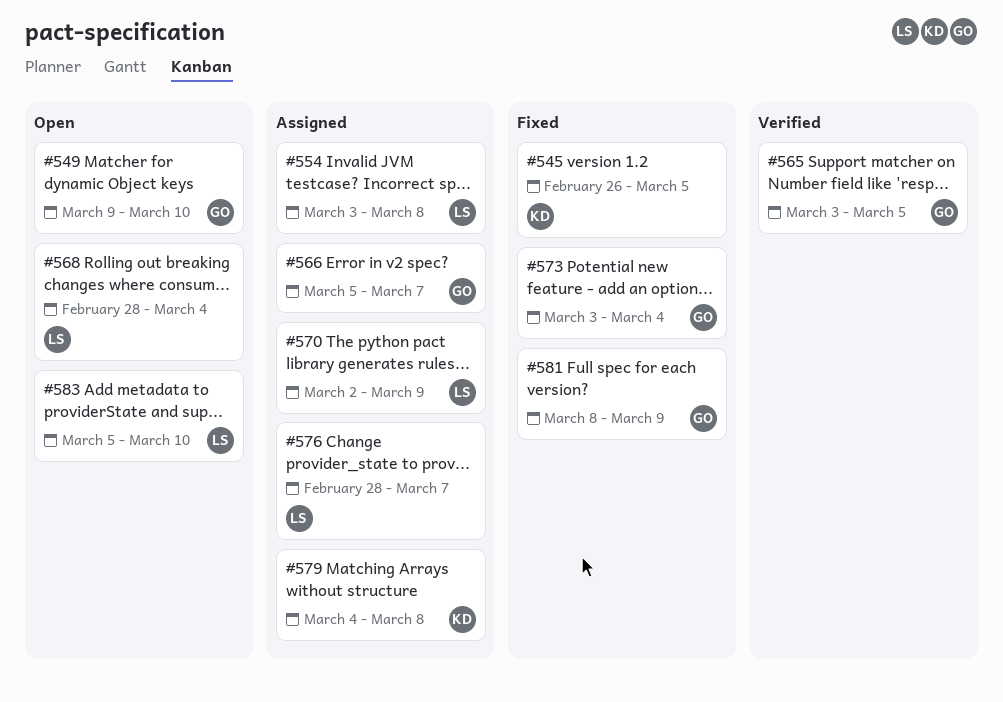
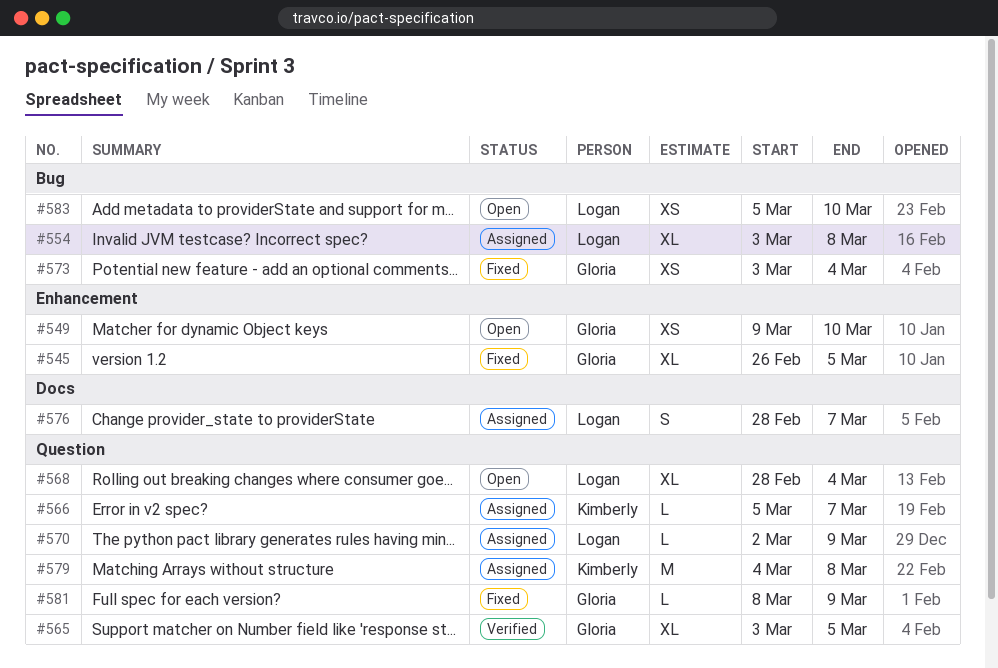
#545, owner: Kimberly -> Gloria
#566, owner: Gloria -> Kimberly

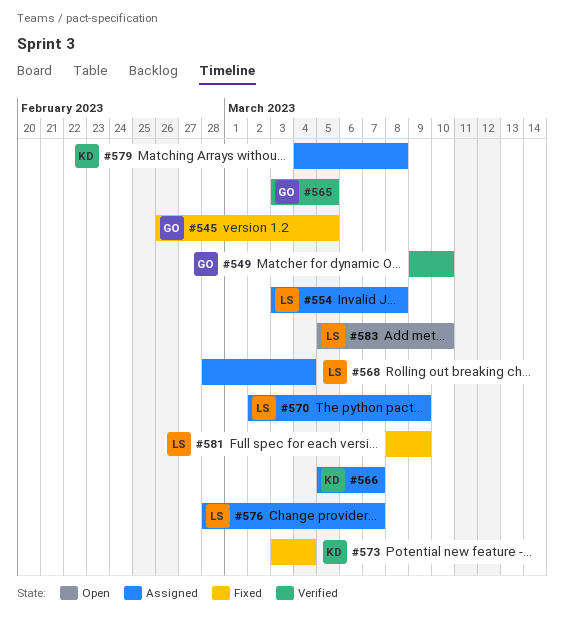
#549, status: Open -> Verified
#568, status: Open -> Assigned
#573, owner: Gloria -> Kimberly
#581, owner: Gloria -> Logan

